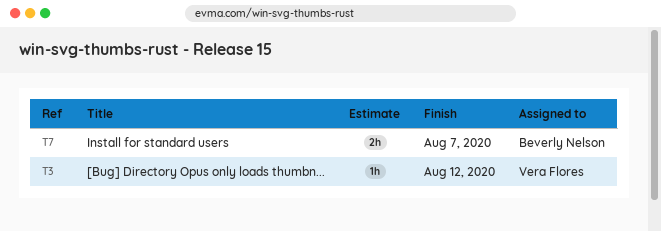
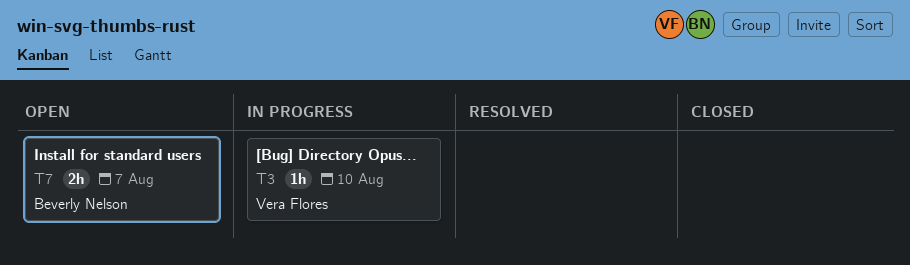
T3, due: Aug 12 -> Aug 10

